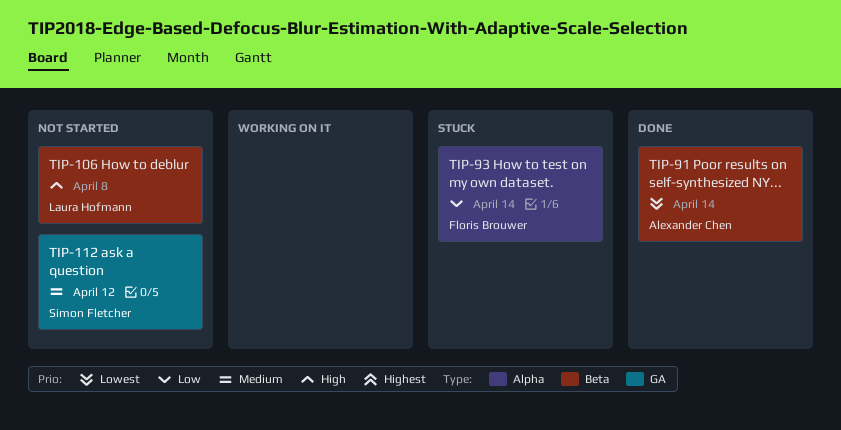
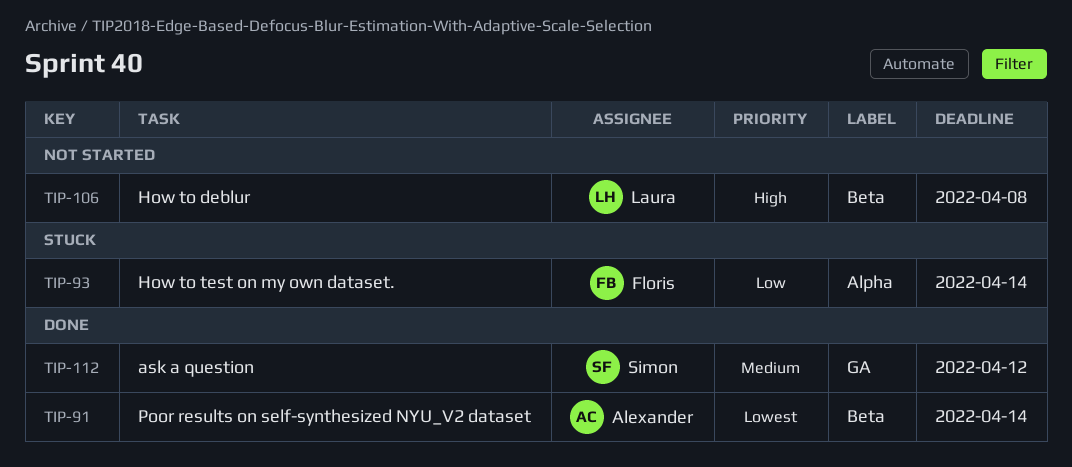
TIP-112, status: Not started -> Done

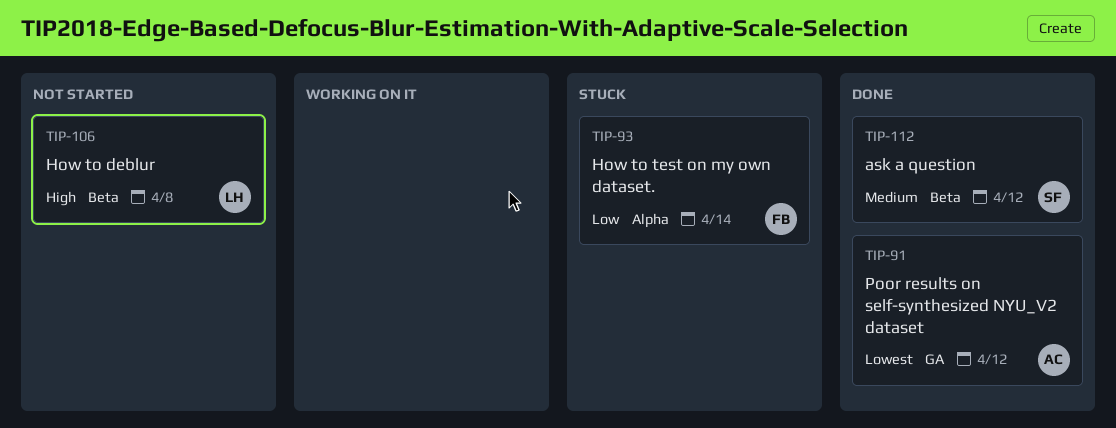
TIP-91, label: Beta -> GA
TIP-91, due: Apr 14 -> Apr 12
TIP-112, label: GA -> Beta

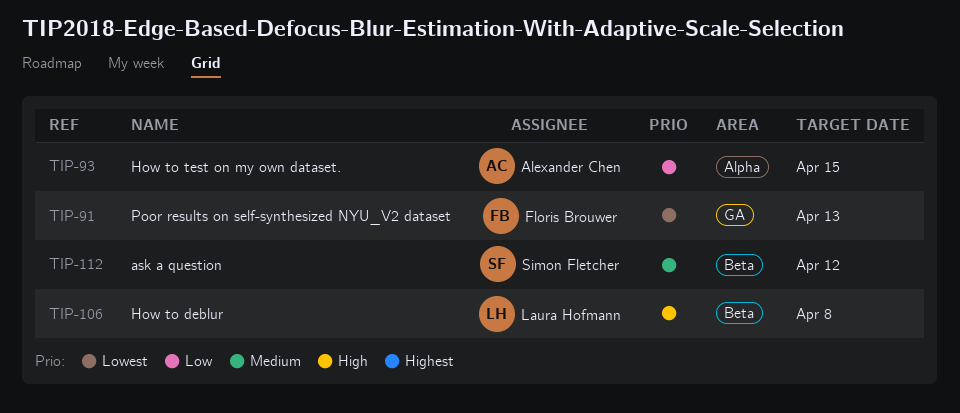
TIP-91, owner: Alexander Chen -> Floris Brouwer
TIP-91, due: Apr 12 -> Apr 13
TIP-93, owner: Floris Brouwer -> Alexander Chen
TIP-93, due: Apr 14 -> Apr 15

